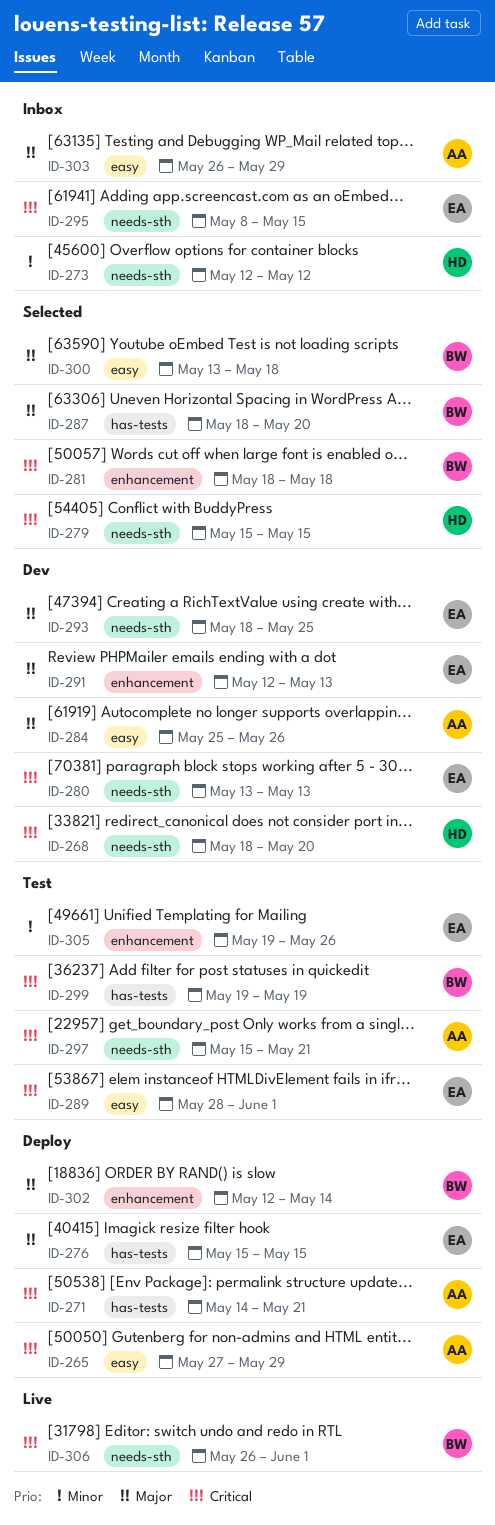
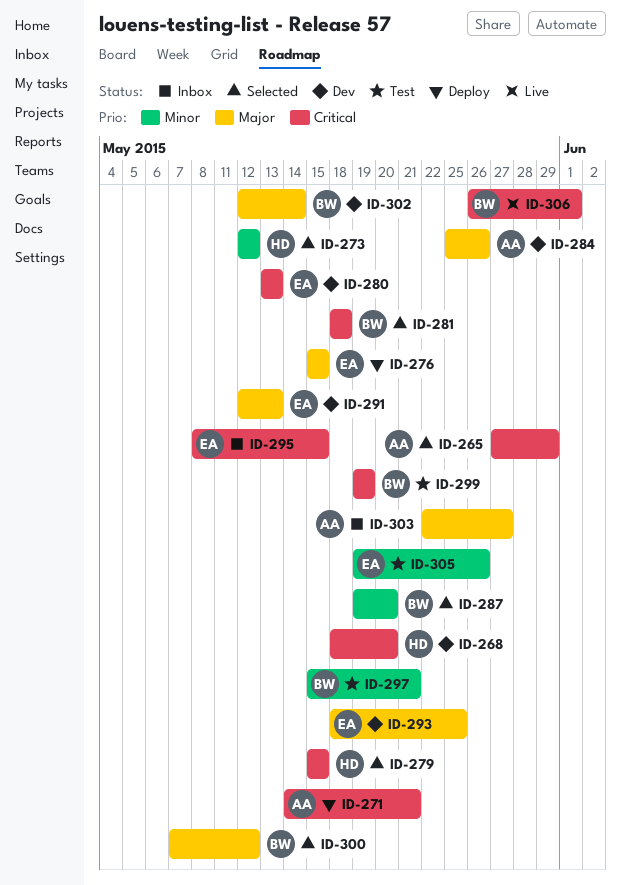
ID-265, status: Deploy -> Selected
ID-273, status: Inbox -> Selected
ID-287, priority: Major -> Minor
ID-287, start: May 18 -> May 19
ID-289: present -> none
ID-297, owner: AA -> BW
ID-297, priority: Critical -> Minor
ID-300, start: May 13 -> May 7
ID-300, due: May 18 -> May 12
ID-302, status: Deploy -> Dev
ID-303, start: May 26 -> May 22
ID-303, due: May 29 -> May 27

